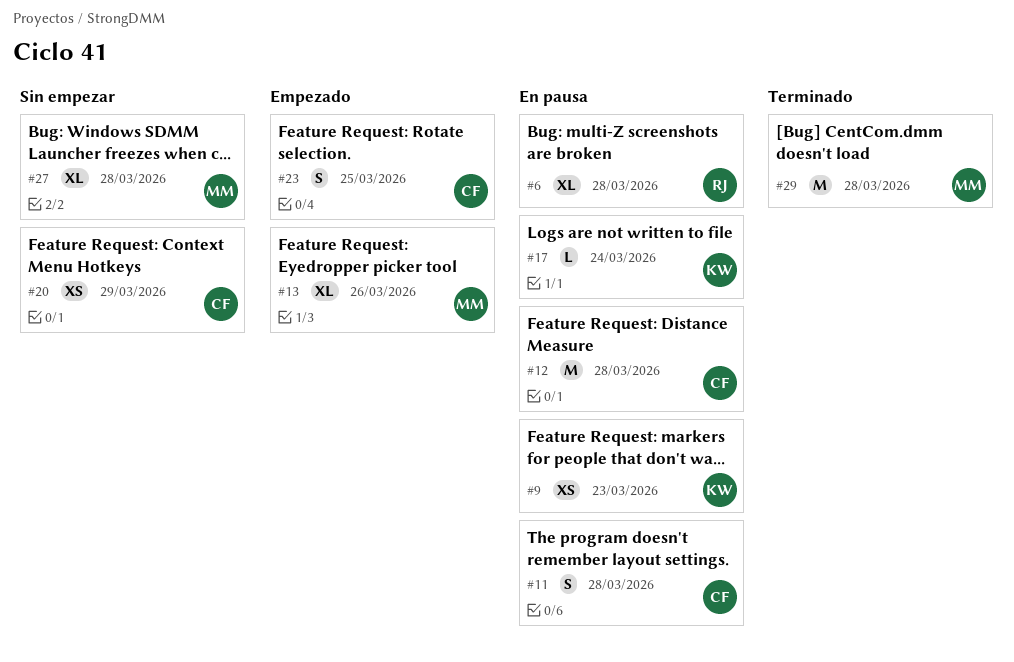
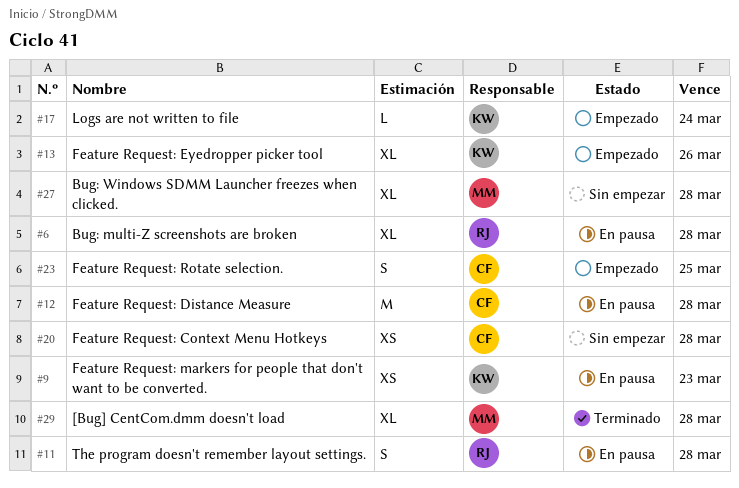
#11, owner: CF -> RJ
#13, owner: MM -> KW
#17, status: En pausa -> Empezado
#20, due: Mar 29 -> Mar 28
#29, estimate: M -> XL

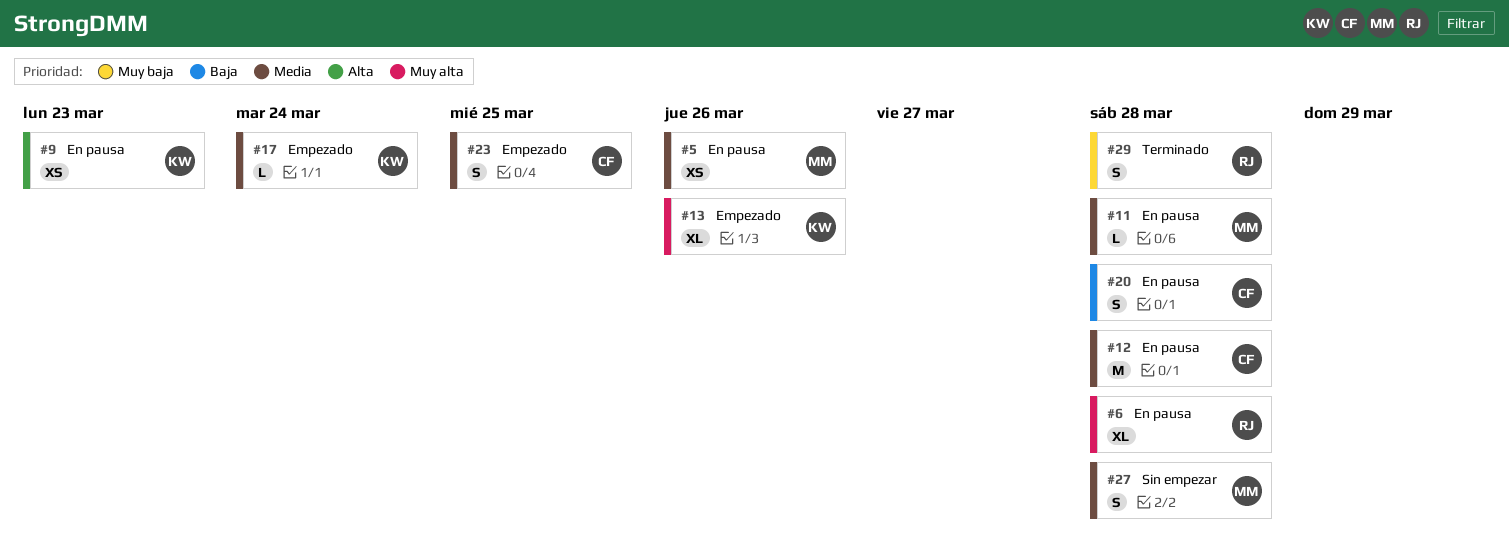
#5: none -> present
#11, owner: RJ -> MM
#11, estimate: S -> L
#20, status: Sin empezar -> En pausa
#20, estimate: XS -> S
#27, estimate: XL -> S
#29, owner: MM -> RJ
#29, estimate: XL -> S

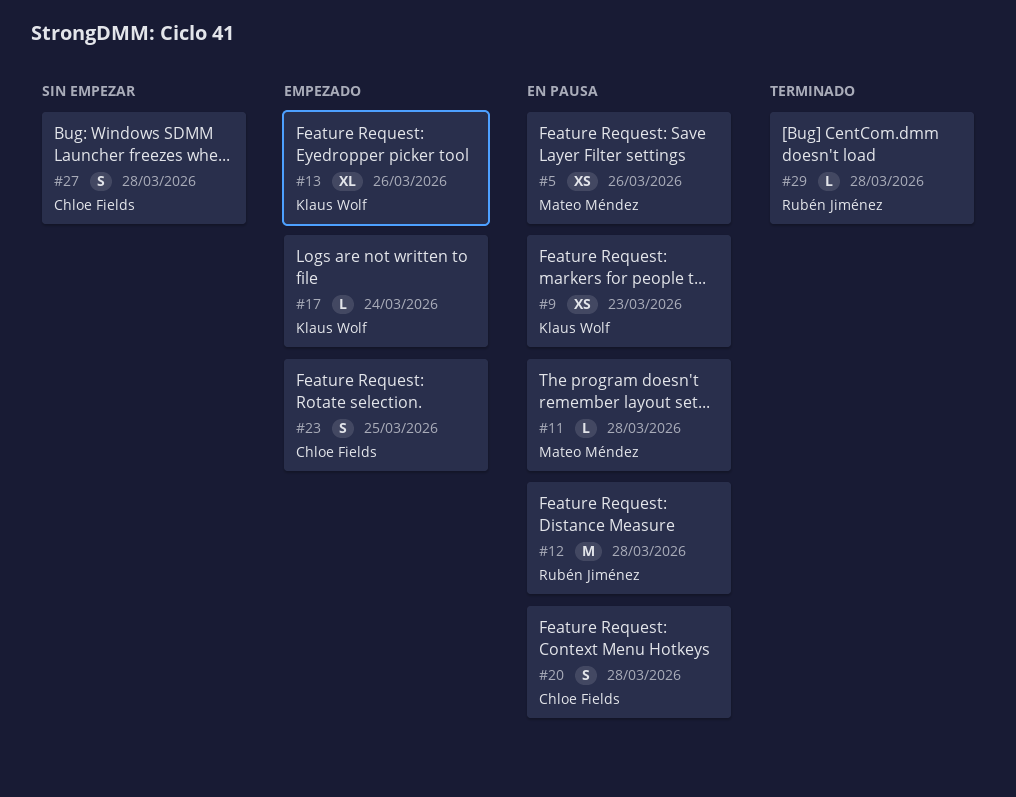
#6: present -> none
#12, owner: Chloe Fields -> Rubén Jiménez
#27, owner: Mateo Méndez -> Chloe Fields
#29, estimate: S -> L

